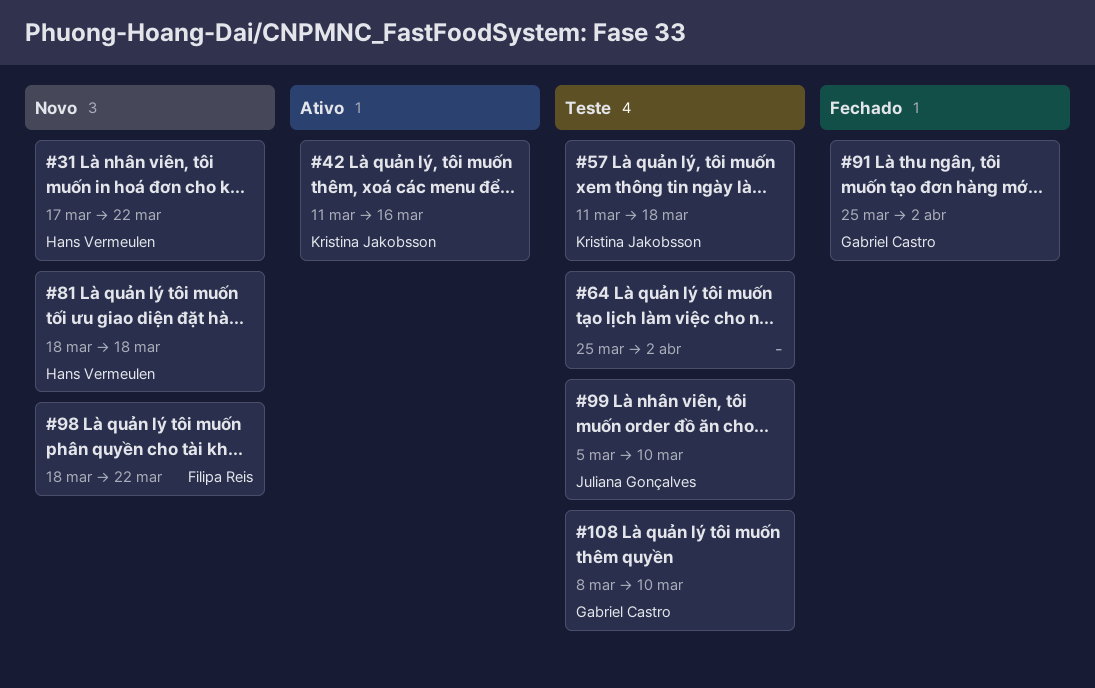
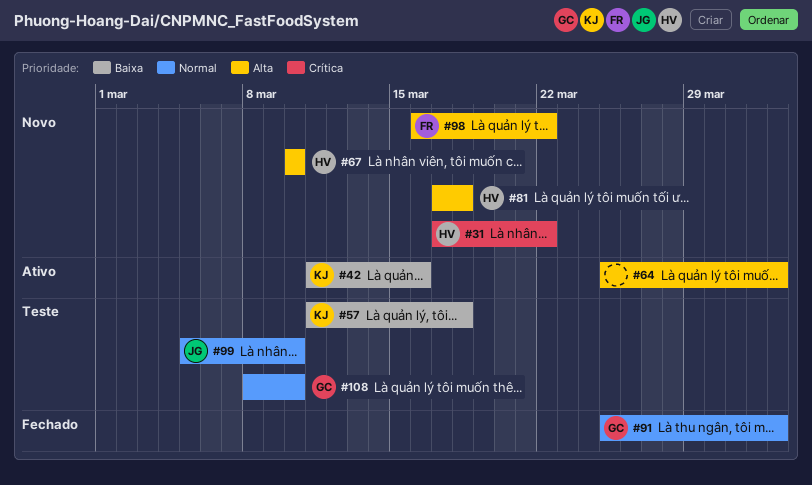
#64, status: Teste -> Ativo
#67: none -> present
#81, start: Mar 18 -> Mar 17
#98, start: Mar 18 -> Mar 16

